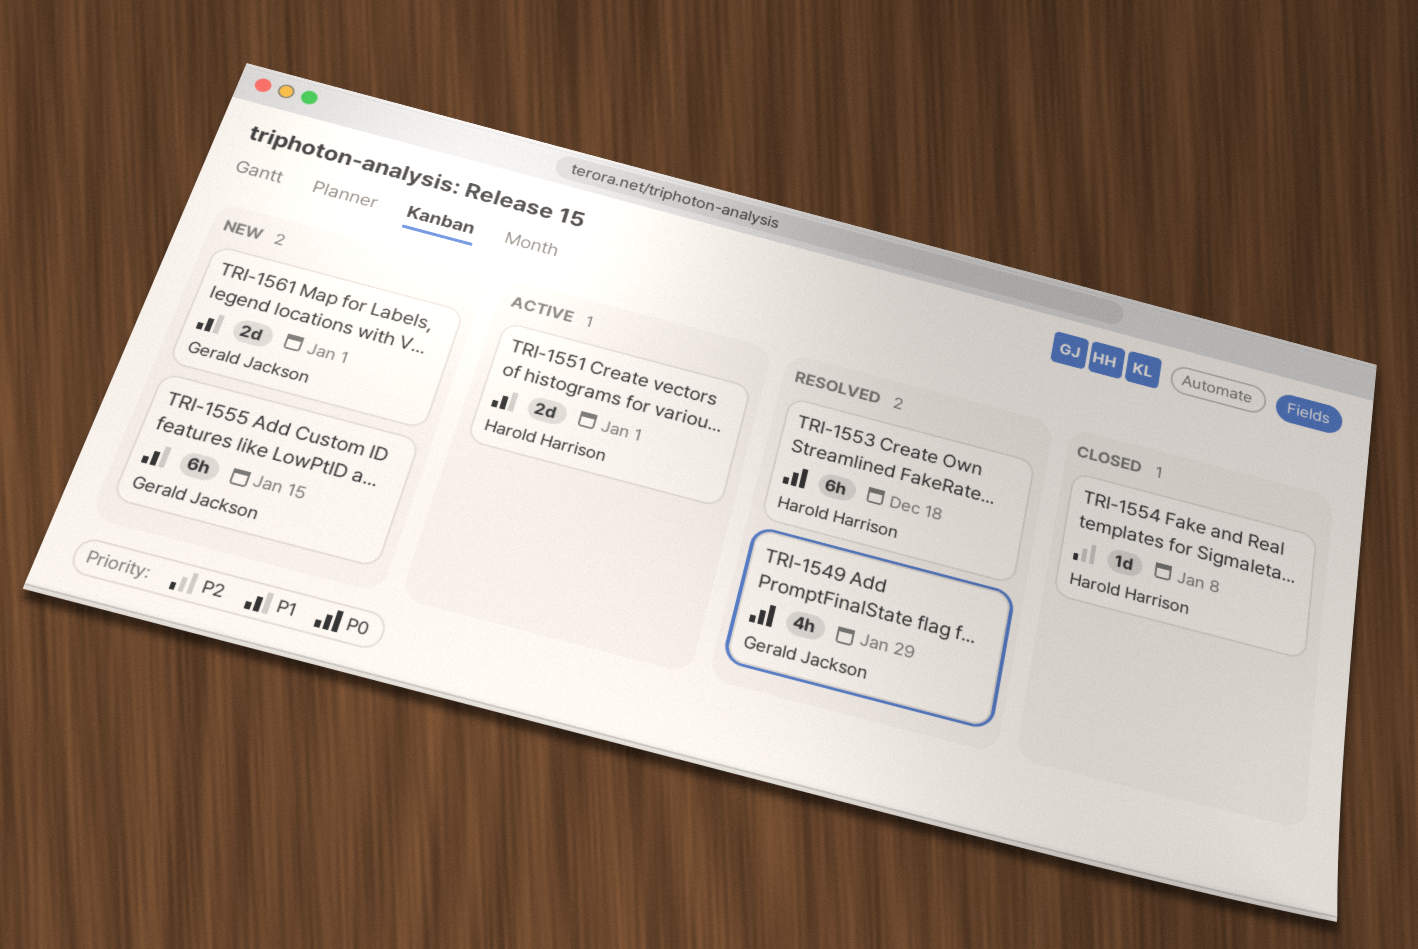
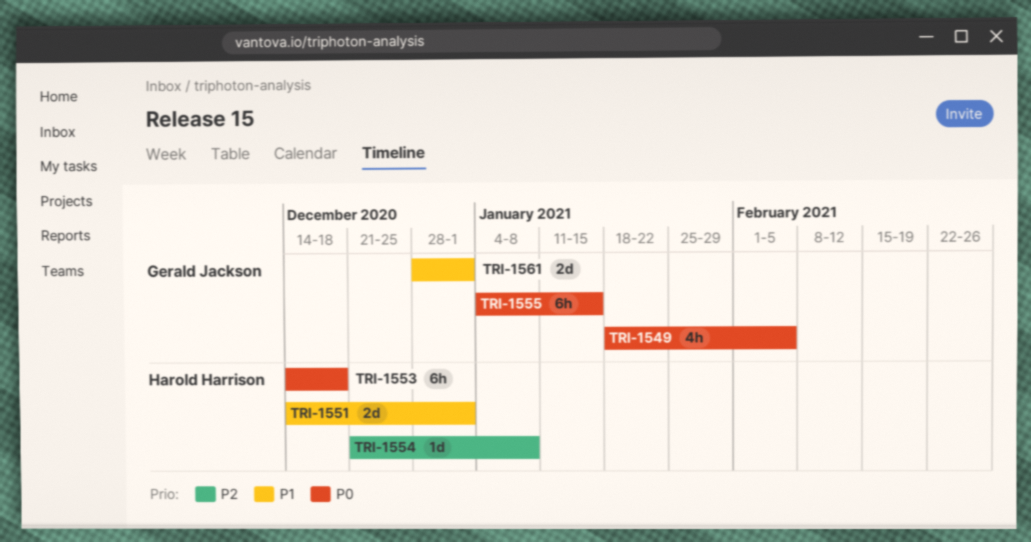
TRI-1549, due: Jan 29 -> Feb 5
TRI-1555, priority: P1 -> P0

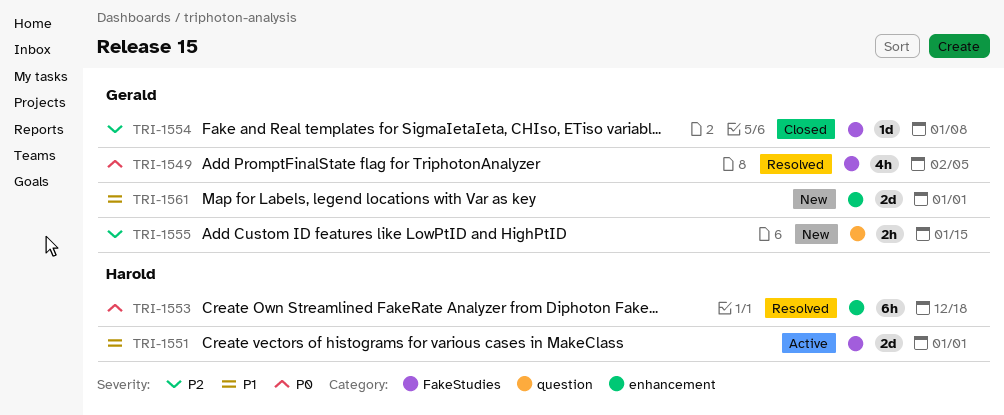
TRI-1554, owner: Harold Harrison -> Gerald Jackson
TRI-1555, priority: P0 -> P2
TRI-1555, estimate: 6h -> 2h

